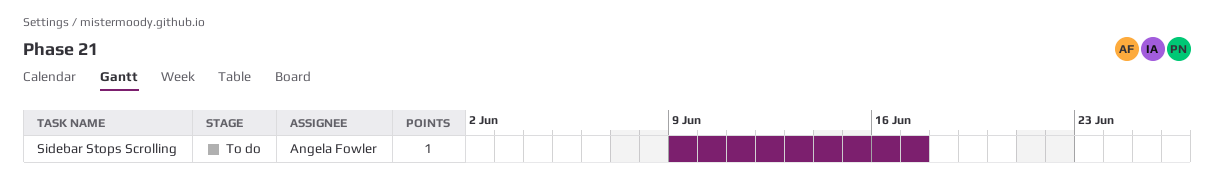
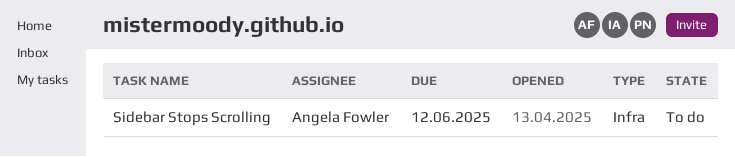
Sidebar Stops Scrolling, due: Jun 17 -> Jun 12

